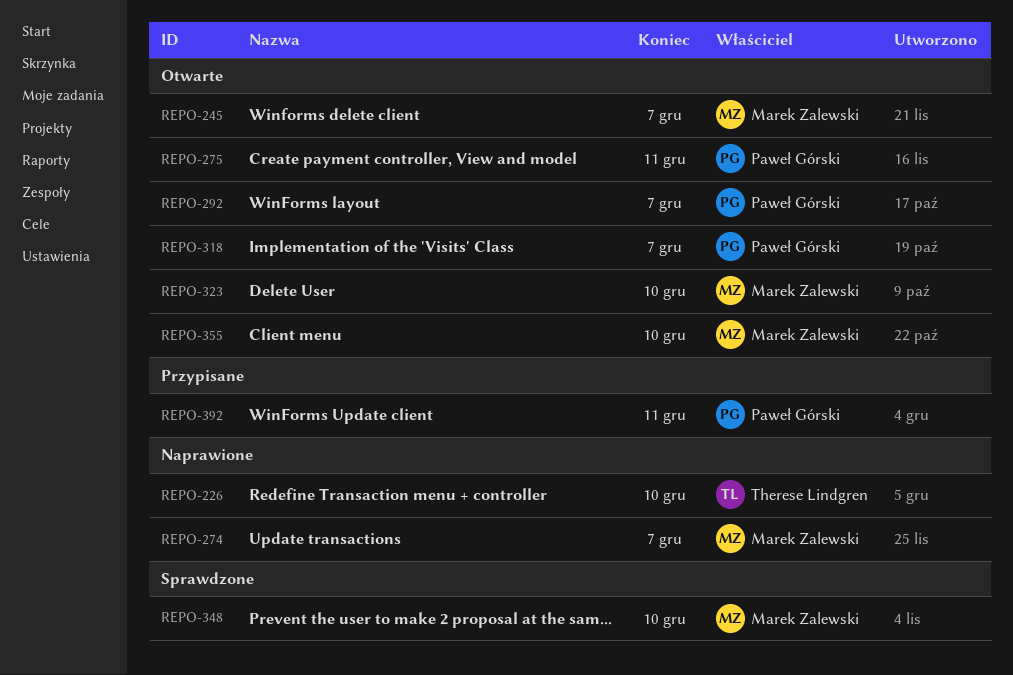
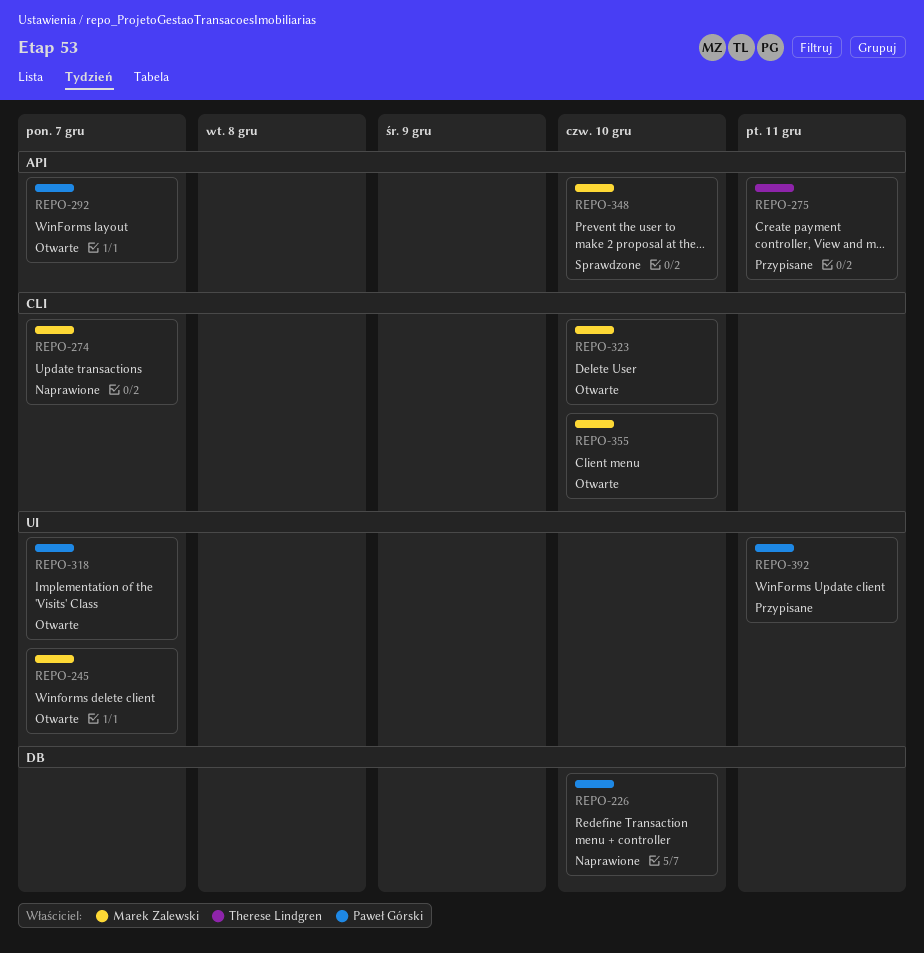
REPO-226, owner: Therese Lindgren -> Paweł Górski
REPO-275, status: Otwarte -> Przypisane
REPO-275, owner: Paweł Górski -> Therese Lindgren

